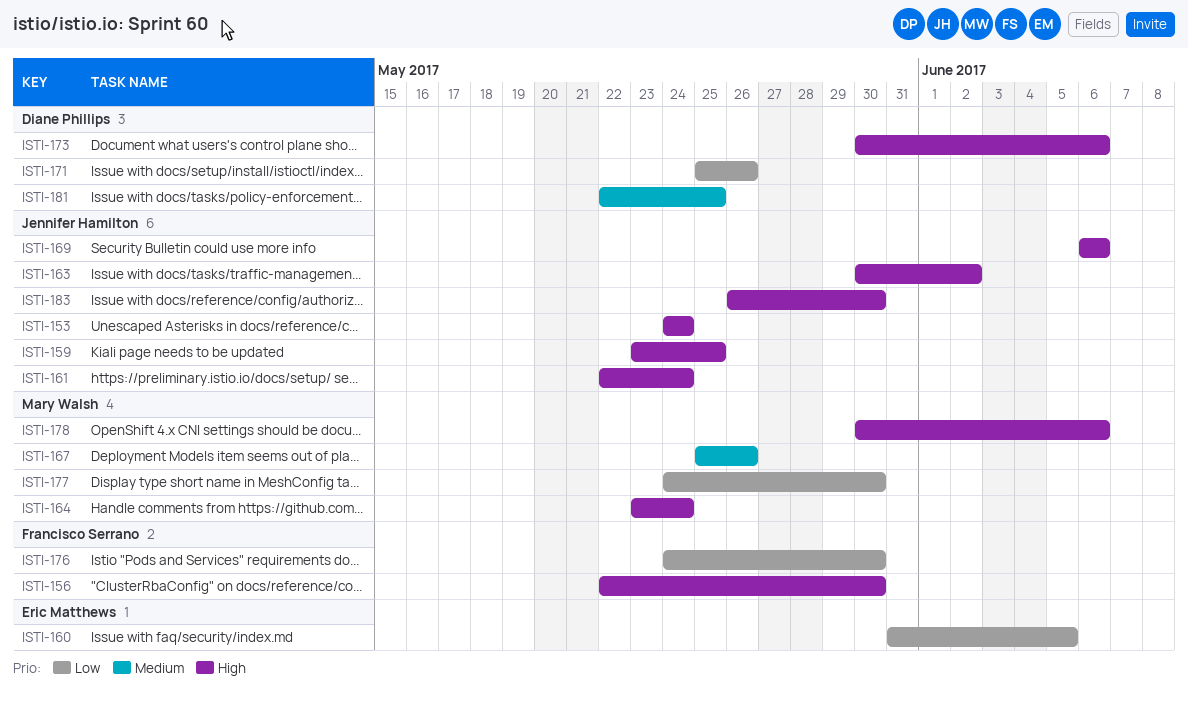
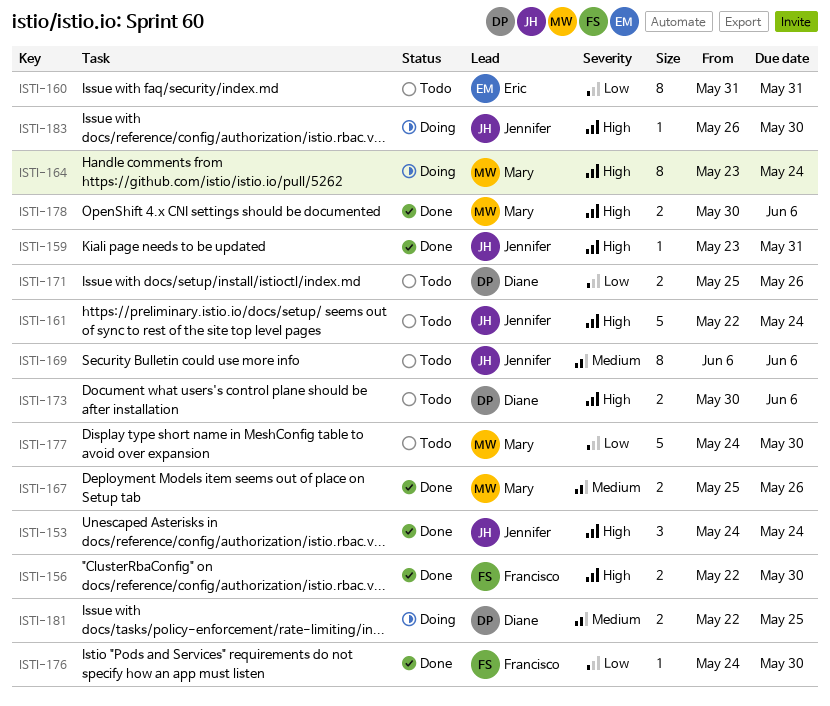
ISTI-159, due: May 25 -> May 31
ISTI-160, due: Jun 5 -> May 31
ISTI-163: present -> none
ISTI-169, priority: High -> Medium

